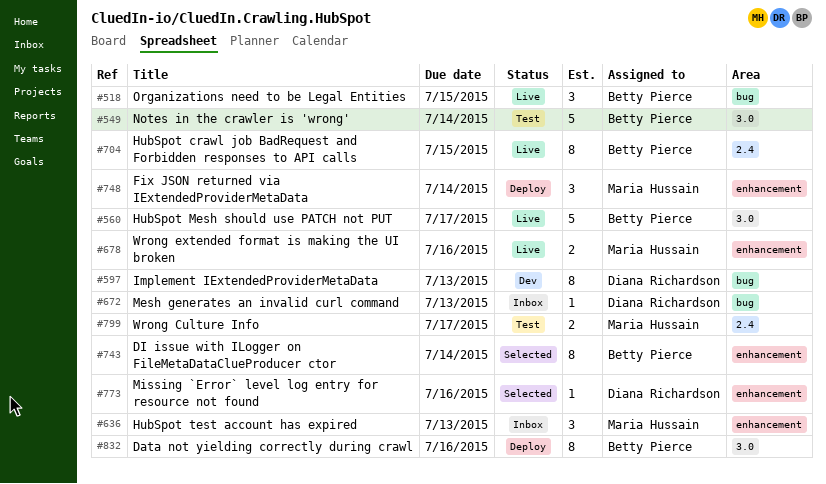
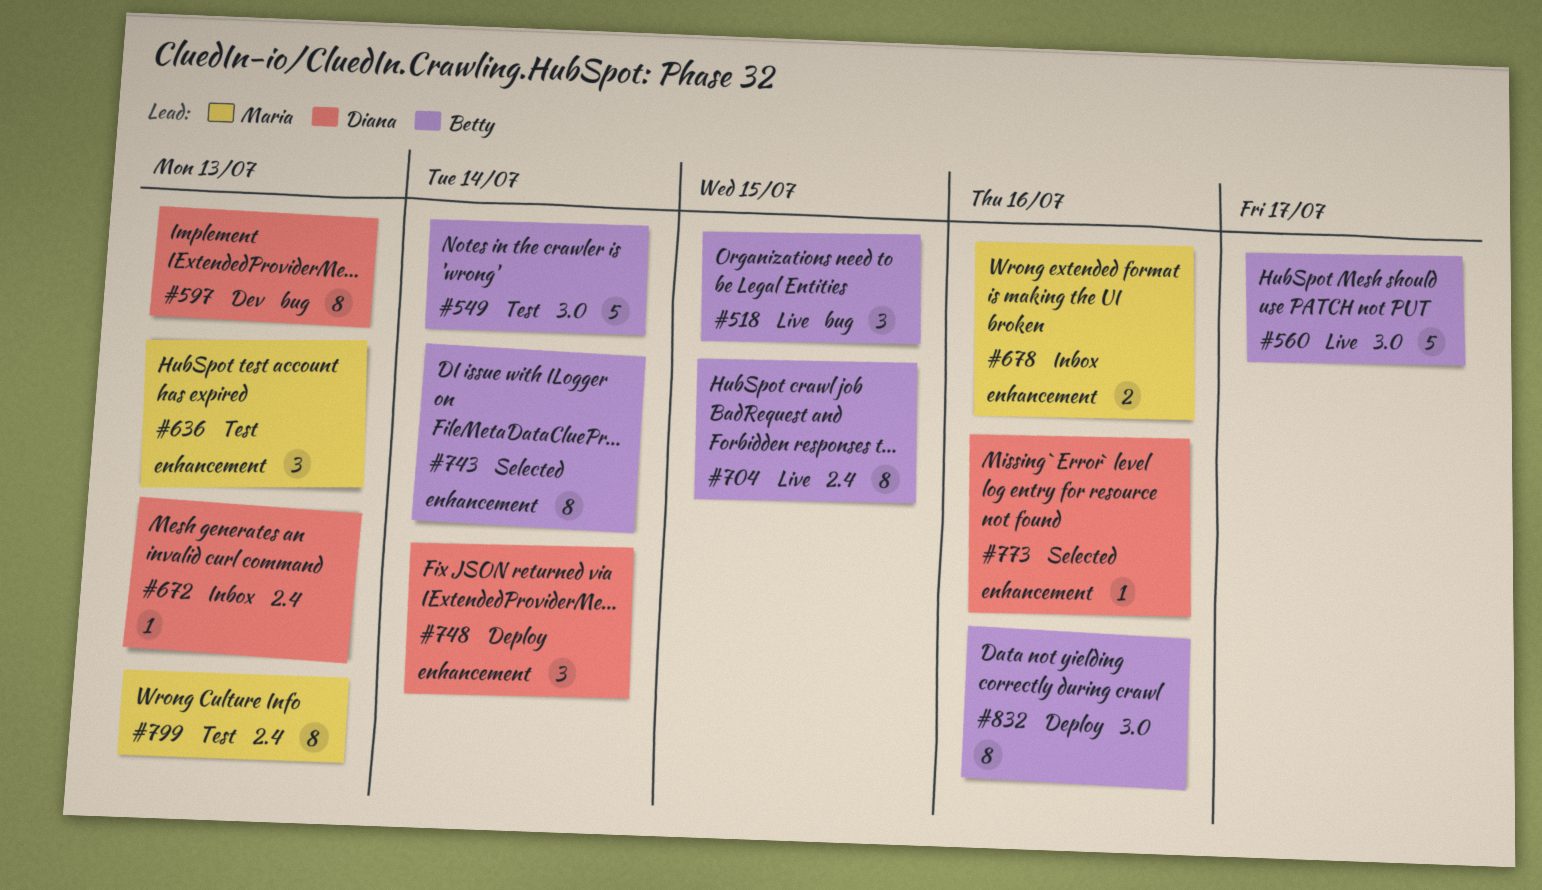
#636, status: Inbox -> Test
#672, label: bug -> 2.4
#678, status: Live -> Inbox
#748, owner: Maria Hussain -> Diana Richardson
#799, estimate: 2 -> 8
#799, due: Jul 17 -> Jul 13

